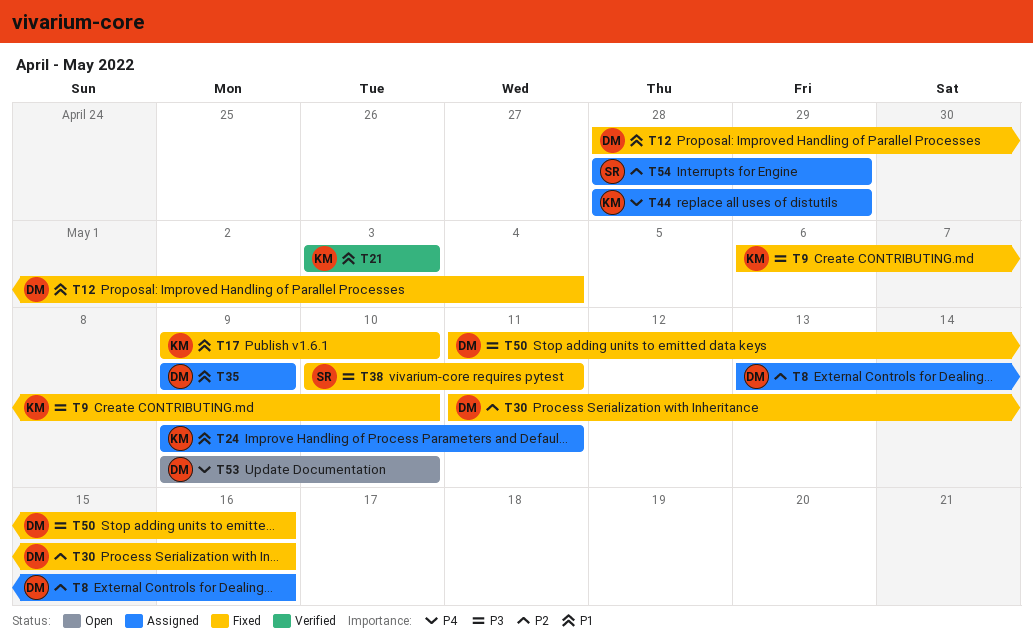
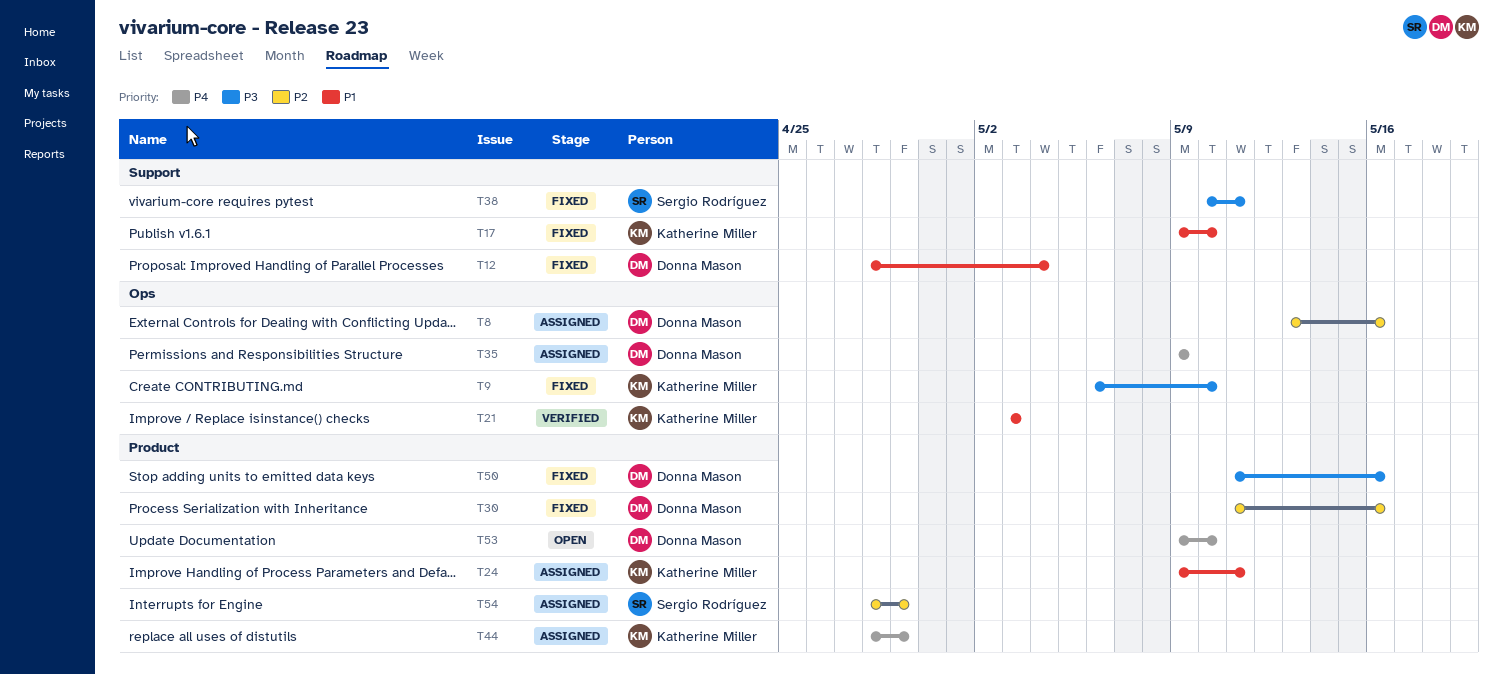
T35, priority: P1 -> P4

